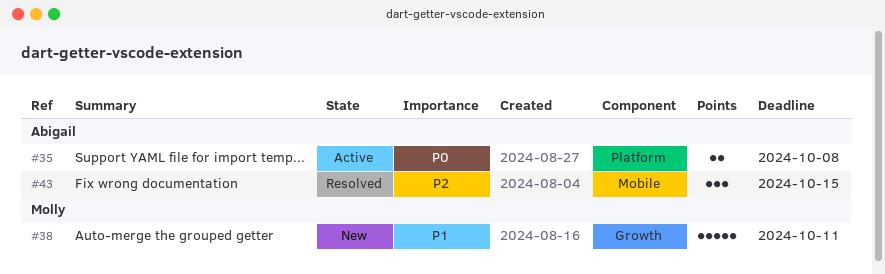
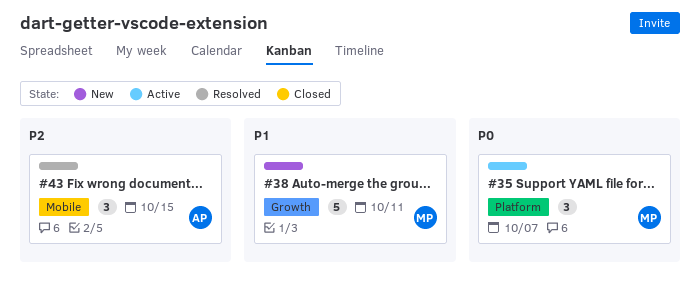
#35, owner: Abigail -> Molly
#35, estimate: 2 -> 3
#35, due: Oct 8 -> Oct 7

